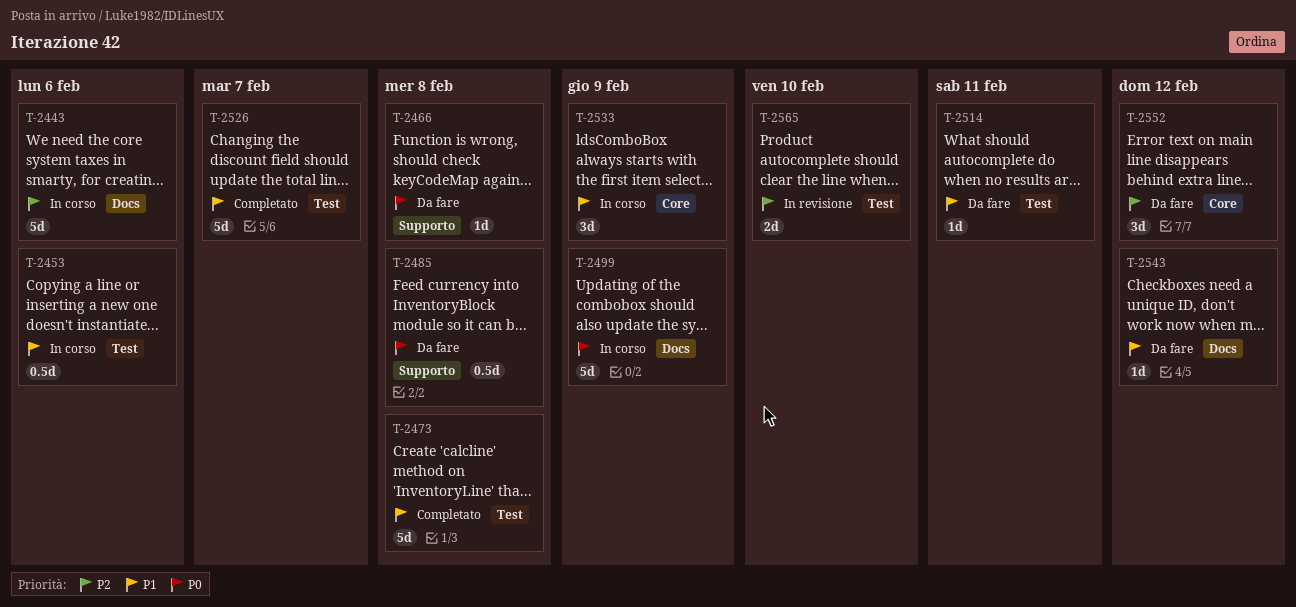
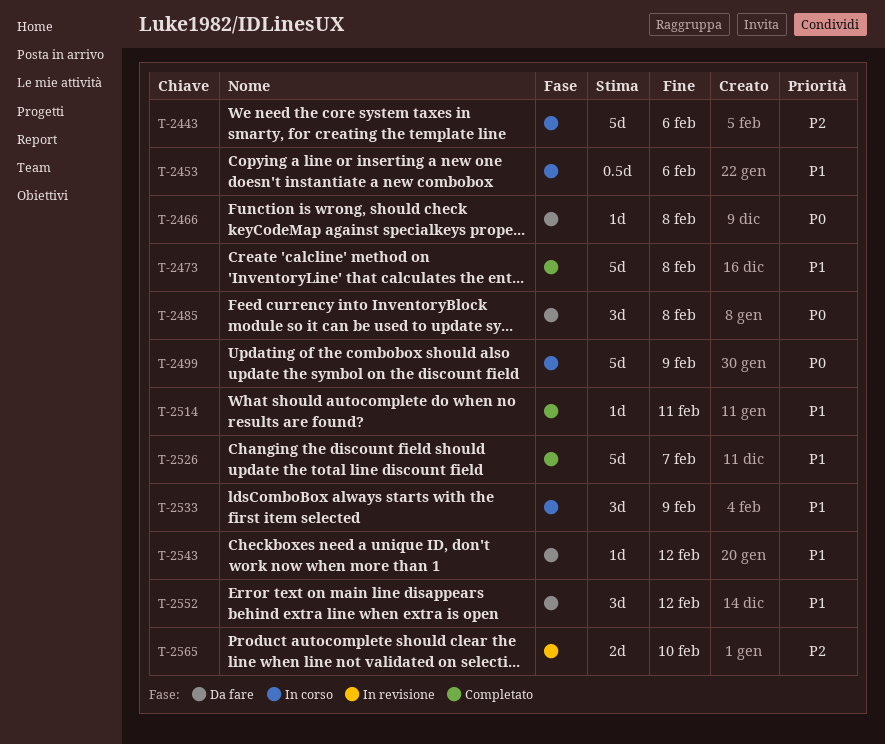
T-2485, estimate: 0.5d -> 3d
T-2514, status: Da fare -> Completato
T-2552, priority: P2 -> P1

